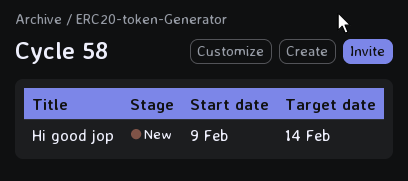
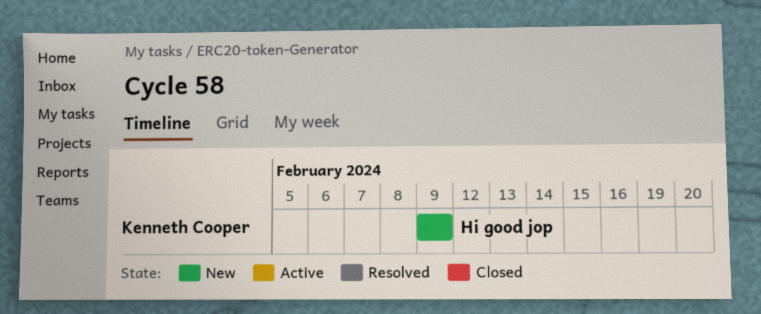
Hi good jop, due: Feb 14 -> Feb 9

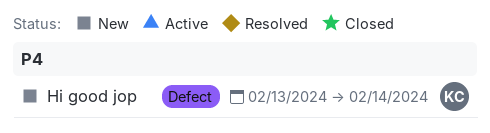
Hi good jop, start: Feb 9 -> Feb 13
Hi good jop, due: Feb 9 -> Feb 14

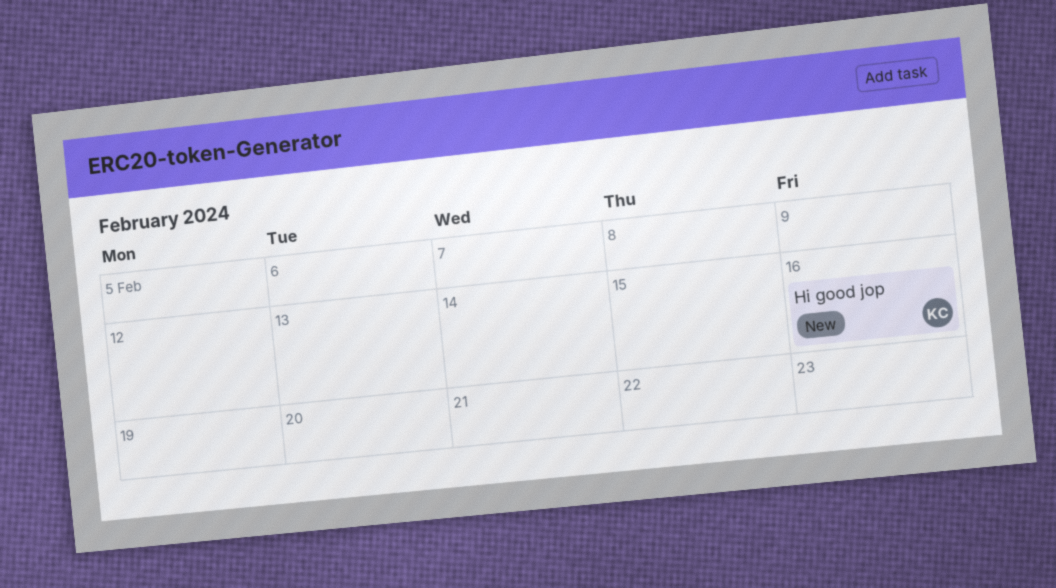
Hi good jop, due: Feb 14 -> Feb 16

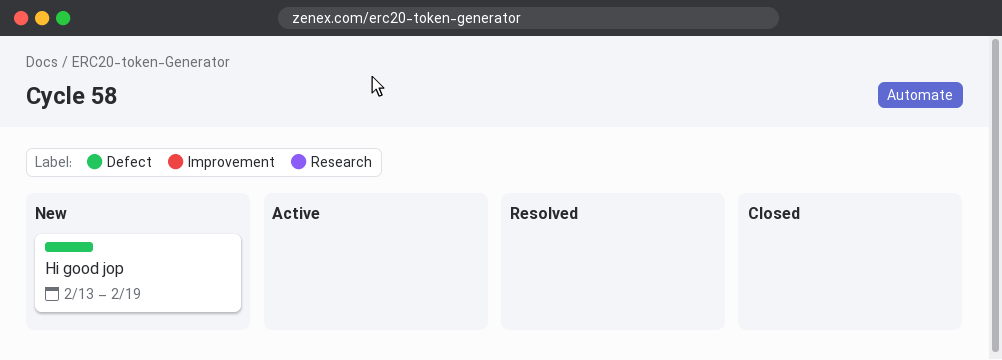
Hi good jop, due: Feb 16 -> Feb 19

